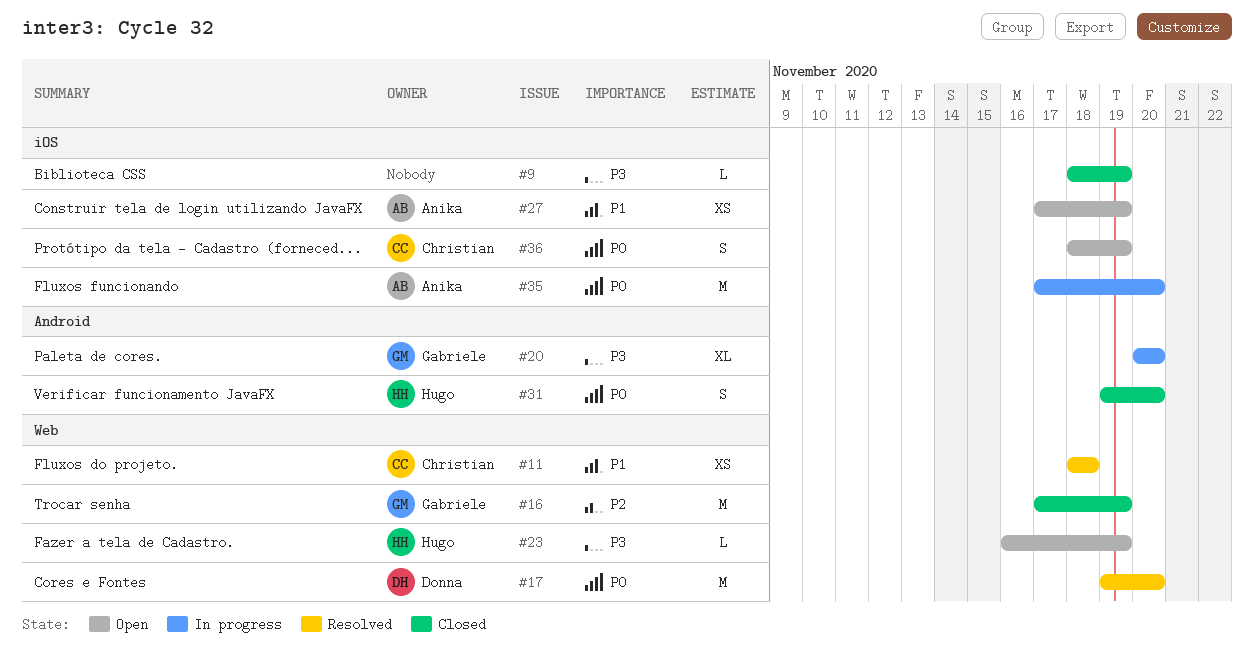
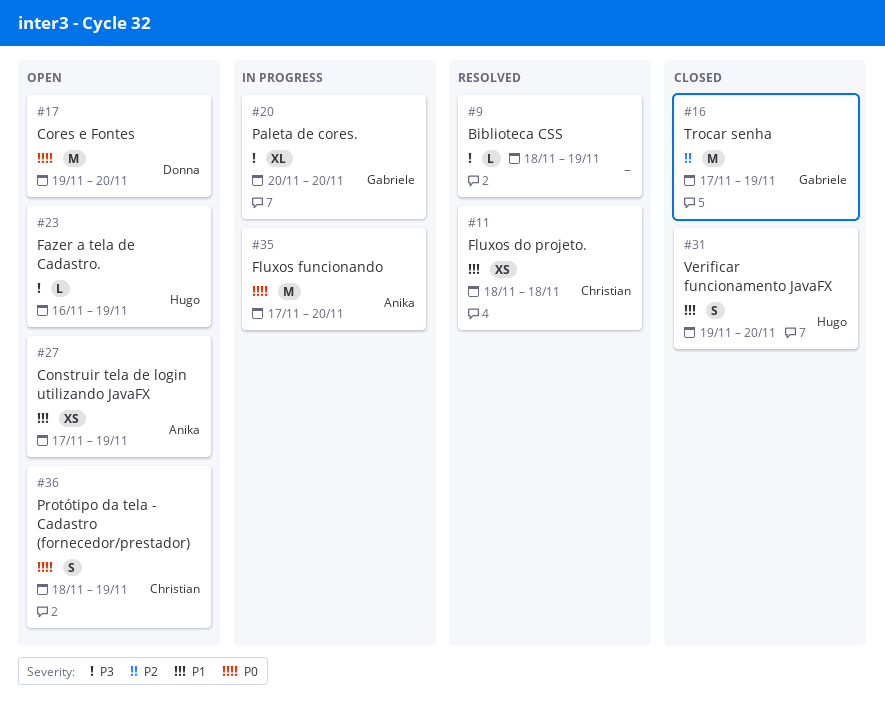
#9, status: Closed -> Resolved
#17, status: Resolved -> Open
#31, priority: P0 -> P1

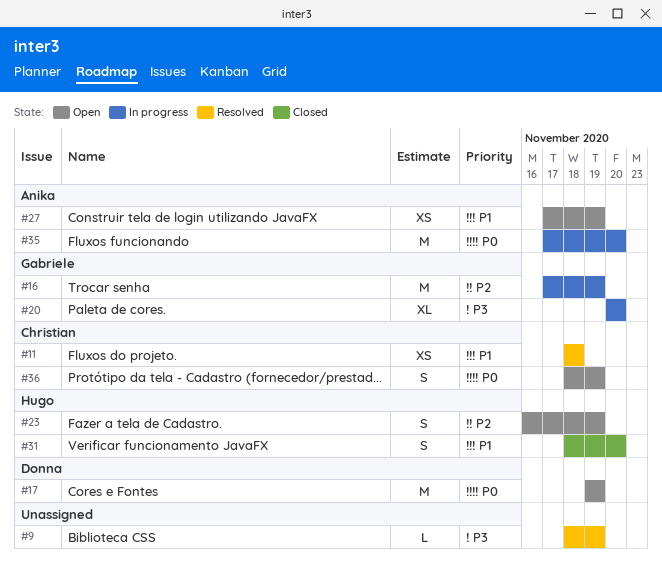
#16, status: Closed -> In progress
#17, due: Nov 20 -> Nov 19
#23, priority: P3 -> P2
#23, estimate: L -> S
#31, start: Nov 19 -> Nov 18

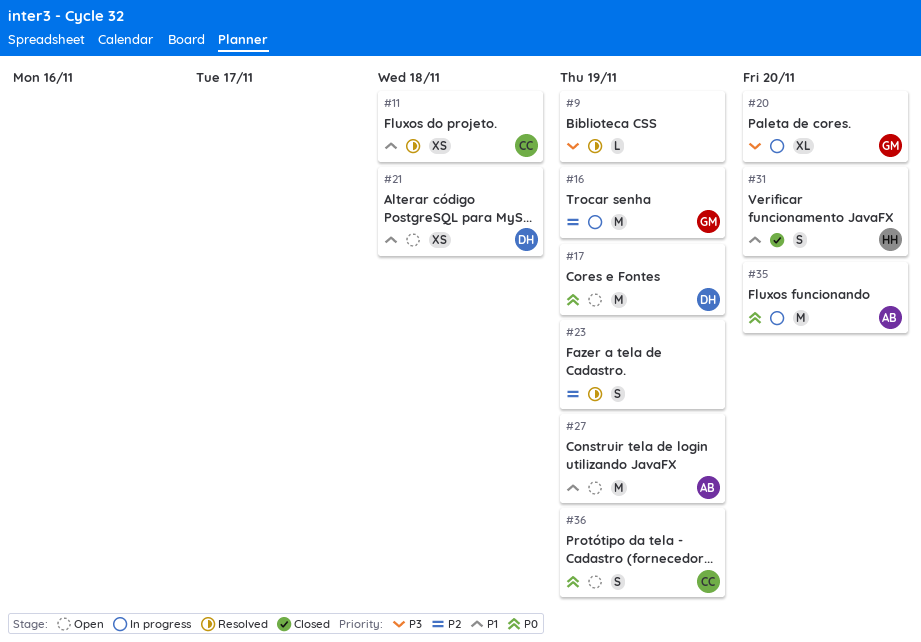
#21: none -> present
#23, status: Open -> Resolved
#23, owner: Hugo -> none
#27, estimate: XS -> M

